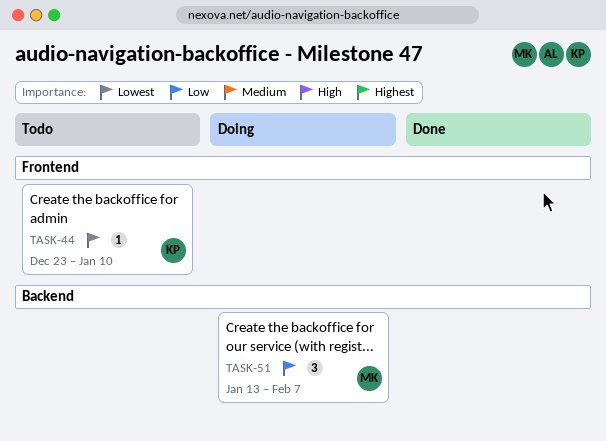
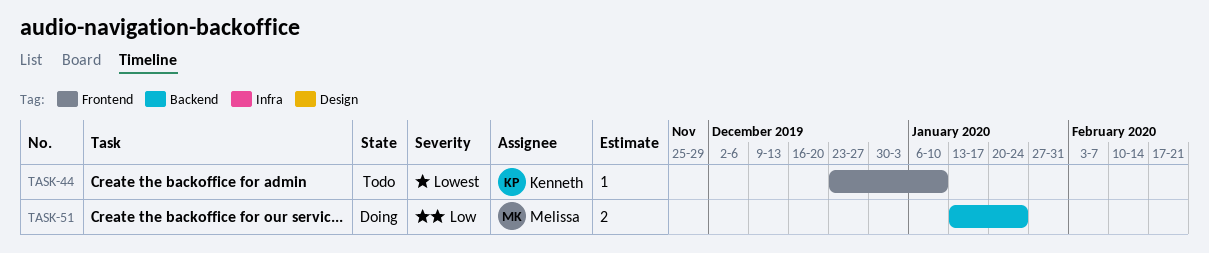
TASK-51, estimate: 3 -> 2
TASK-51, due: Feb 7 -> Jan 24

